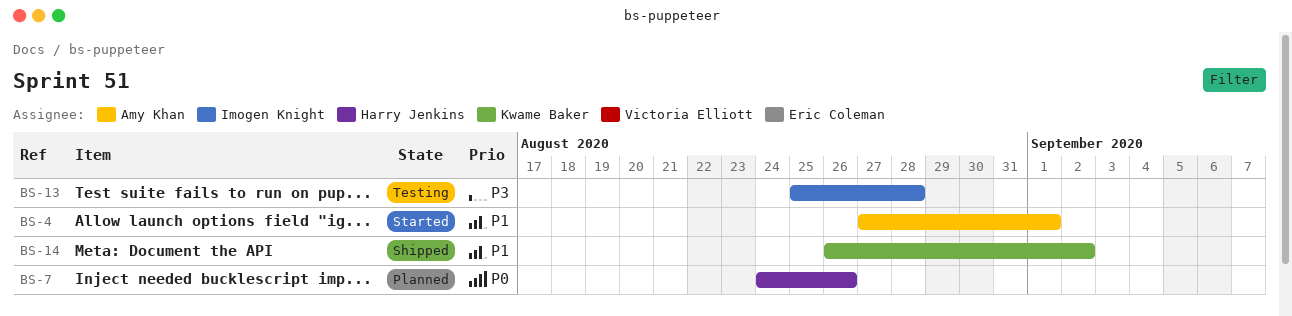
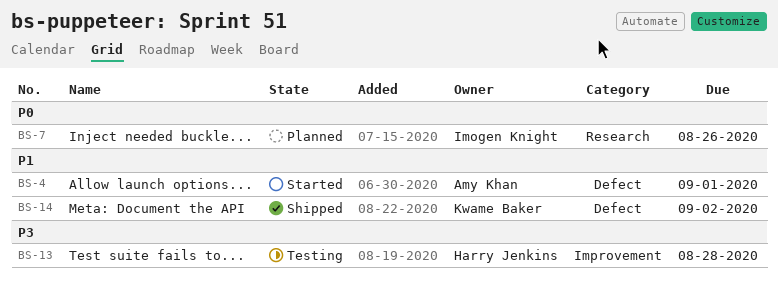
BS-7, owner: Harry Jenkins -> Imogen Knight
BS-13, owner: Imogen Knight -> Harry Jenkins

